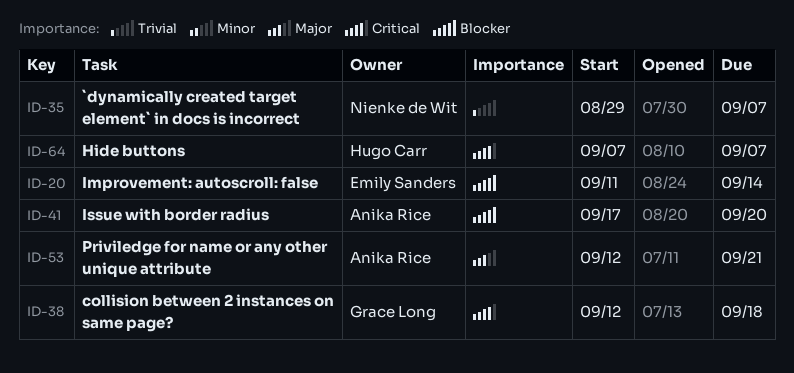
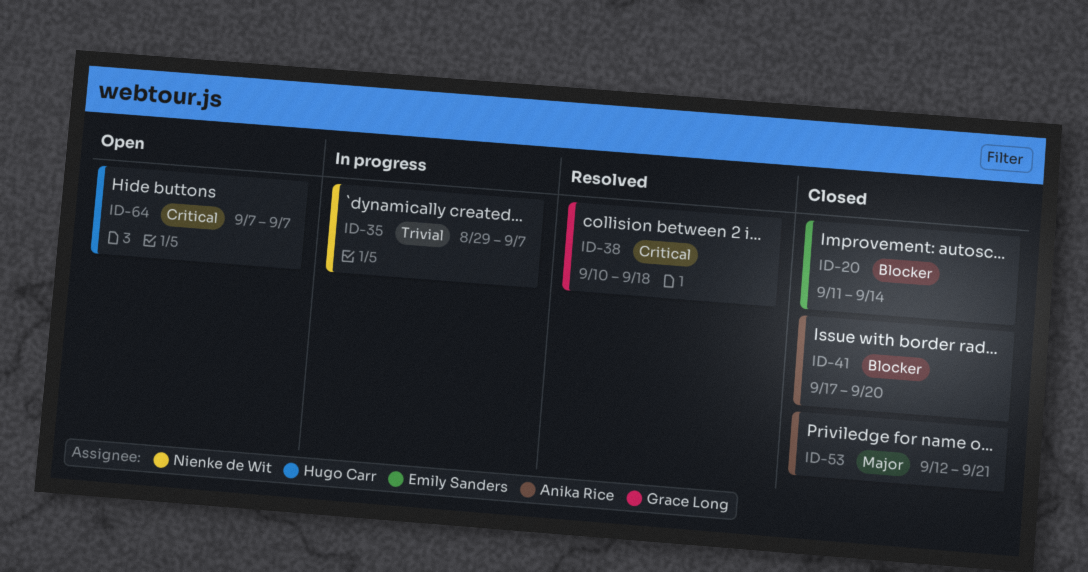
ID-38, start: Sep 12 -> Sep 10

